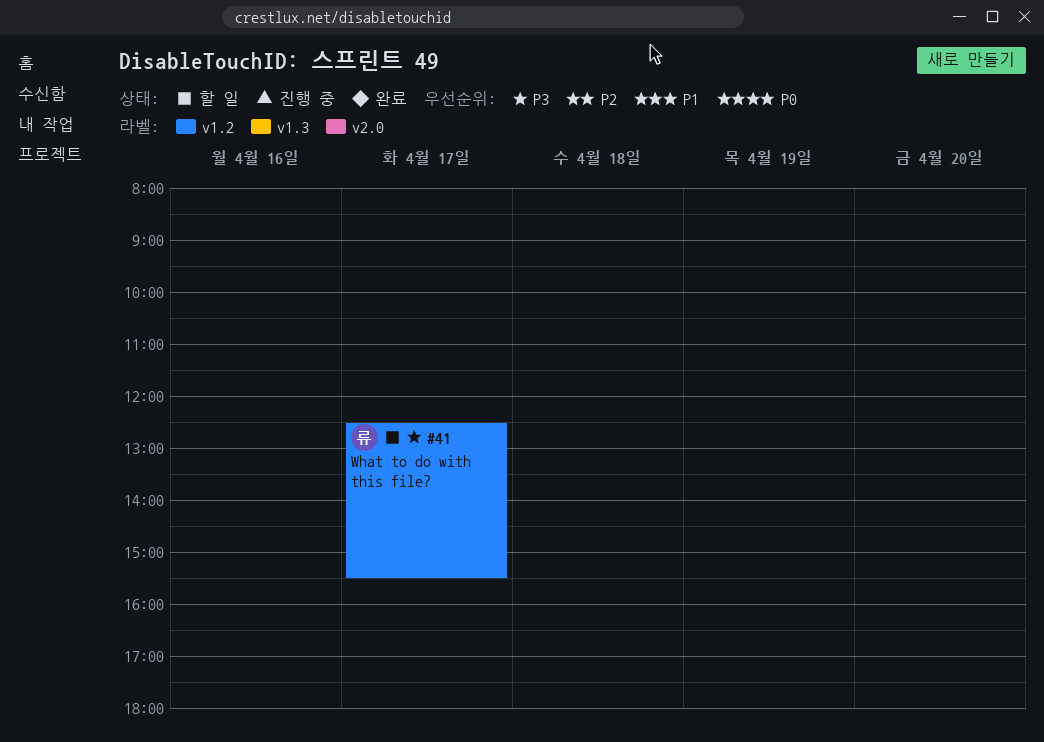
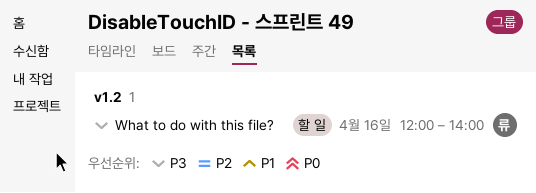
What to do with this file?, day: Apr 17 -> Apr 16
What to do with this file?, begins: 12:30 -> 12:00
What to do with this file?, ends: 15:30 -> 14:00

